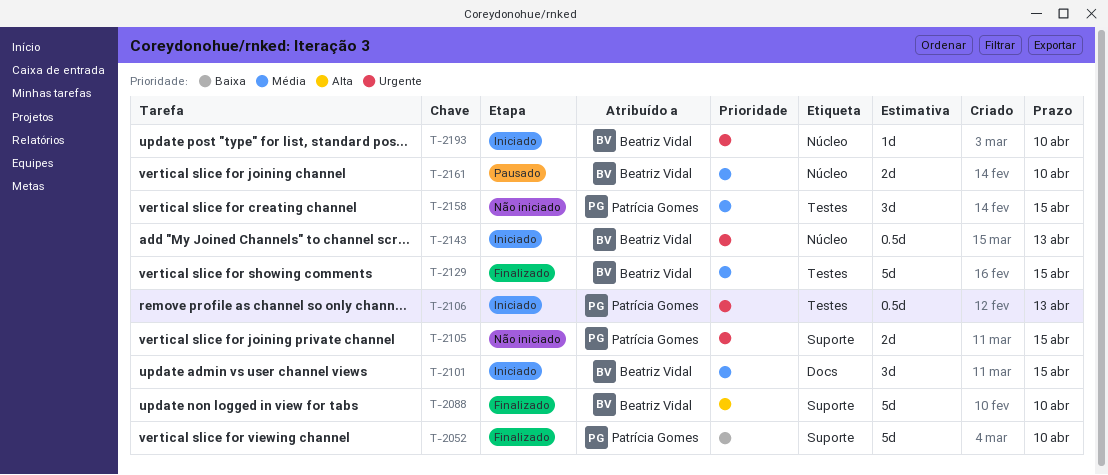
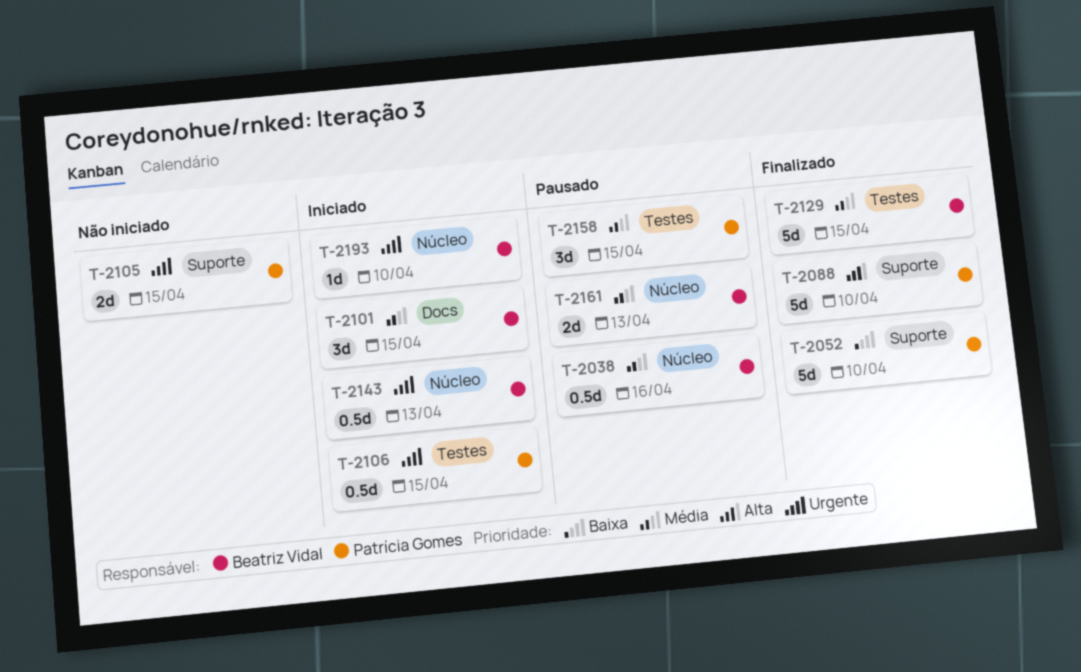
T-2038: none -> present
T-2088, owner: Beatriz Vidal -> Patrícia Gomes
T-2106, due: Apr 13 -> Apr 15
T-2158, status: Não iniciado -> Pausado
T-2161, due: Apr 10 -> Apr 13

